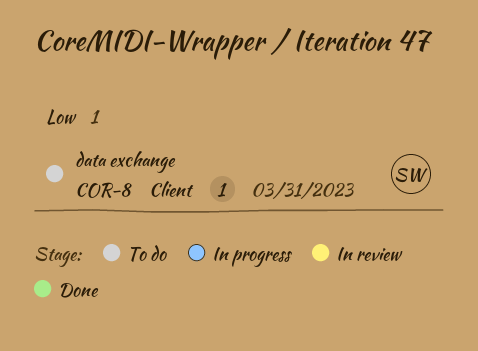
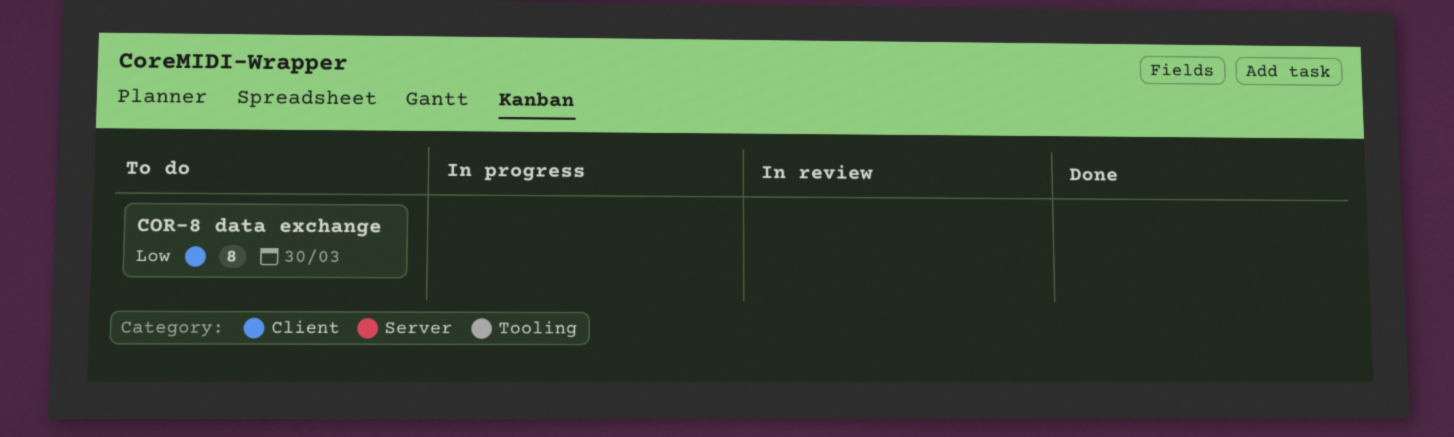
COR-8, estimate: 1 -> 8
COR-8, due: Mar 31 -> Mar 30

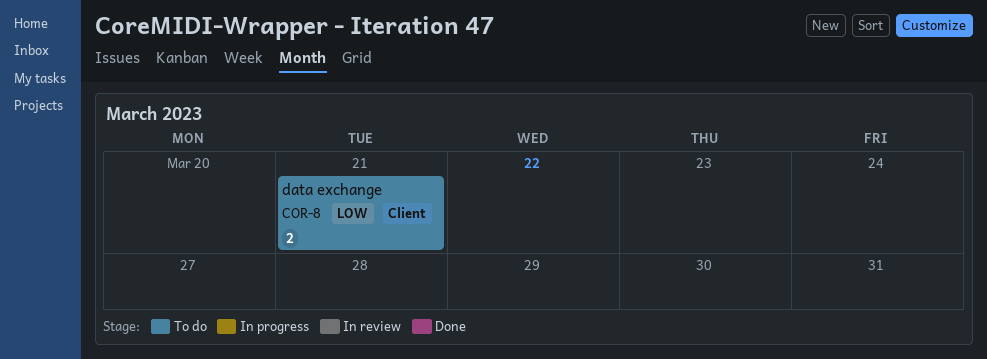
COR-8, estimate: 8 -> 2
COR-8, due: Mar 30 -> Mar 21

